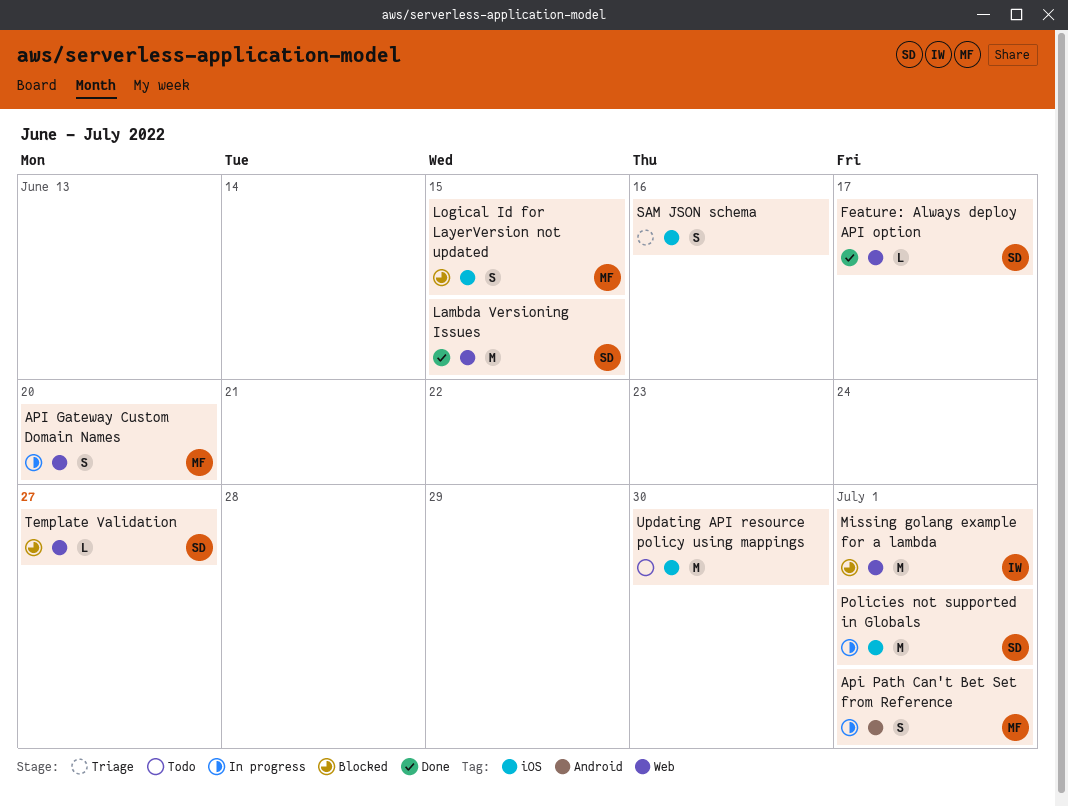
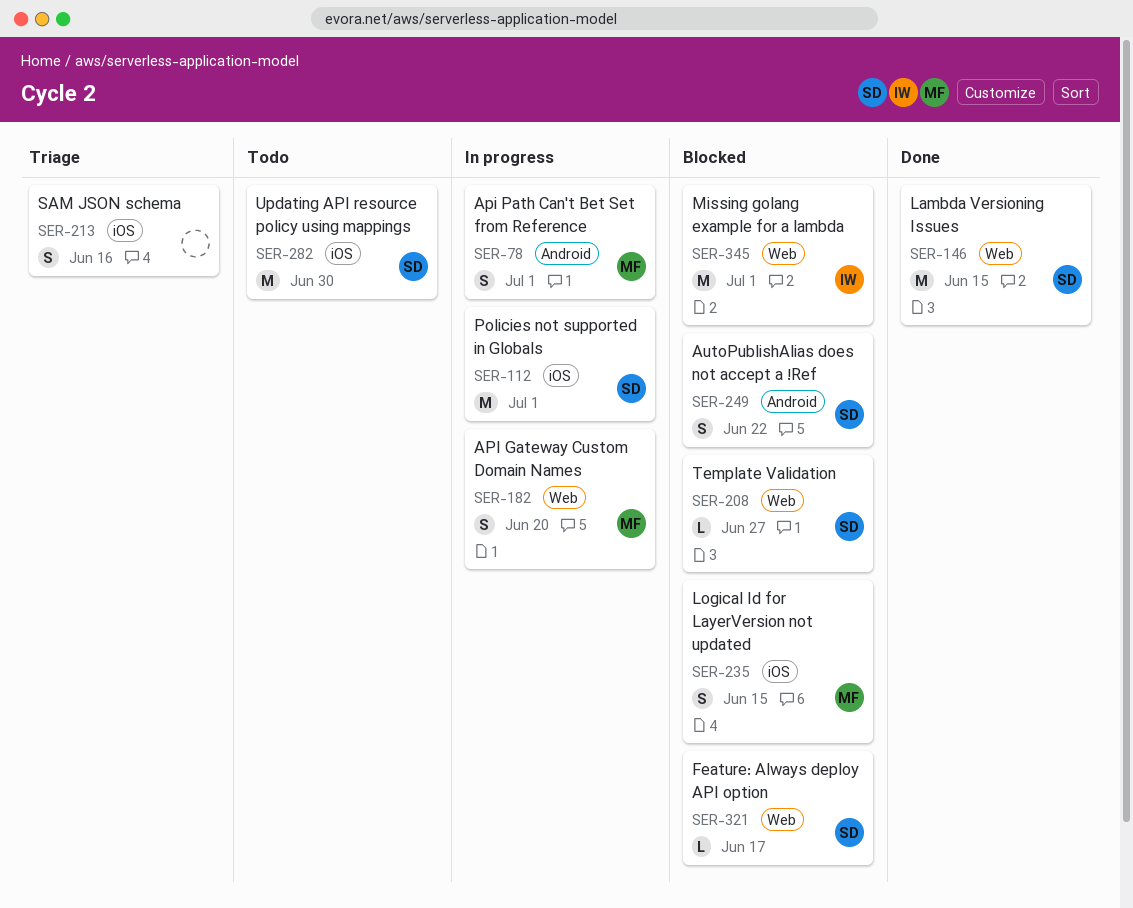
AutoPublishAlias does not accept a !Ref: none -> present
Feature: Always deploy API option, status: Done -> Blocked
Updating API resource policy using mappings, owner: none -> SD

